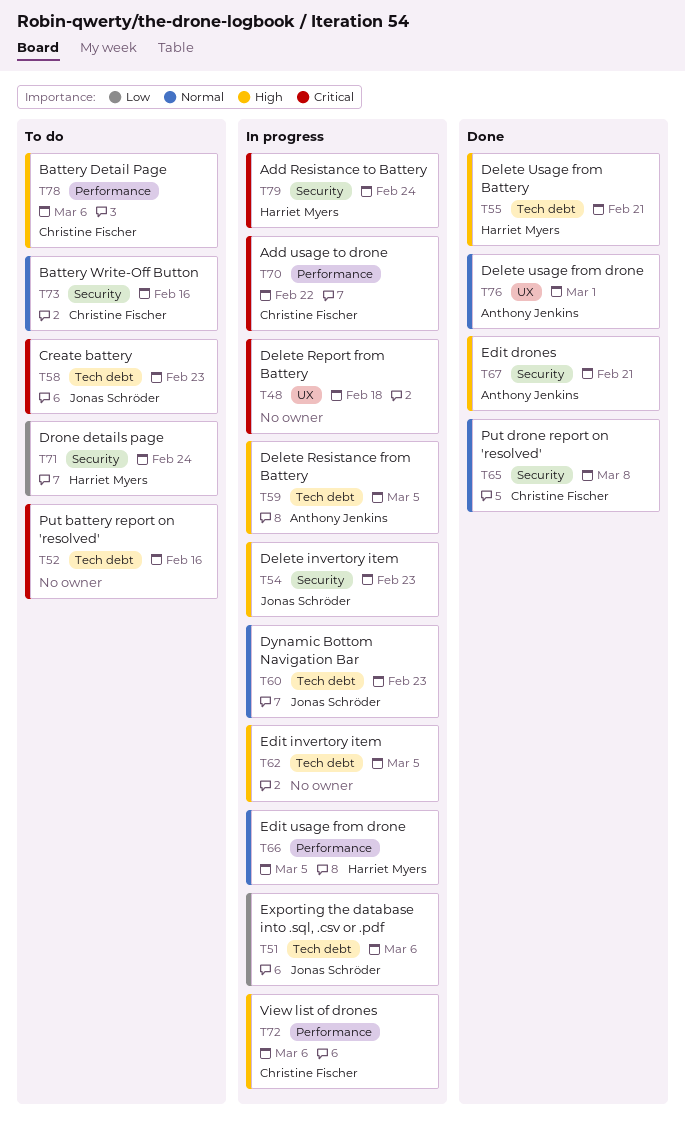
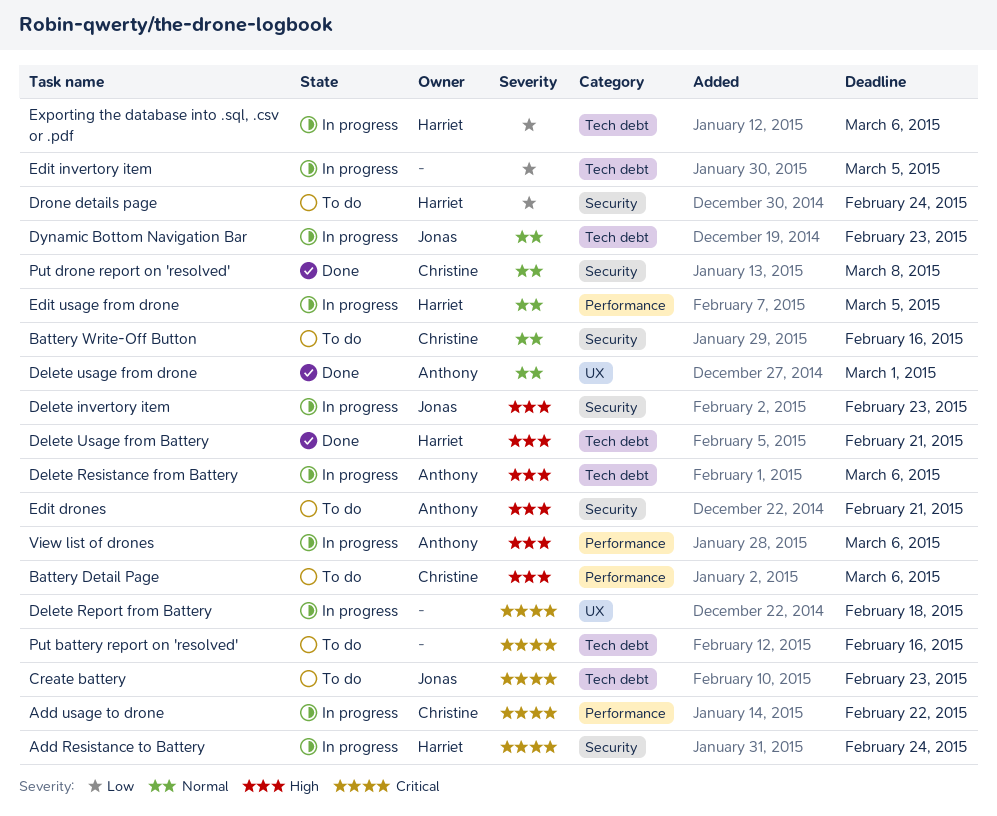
Delete Resistance from Battery, due: Mar 5 -> Mar 6
Edit drones, status: Done -> To do
Edit invertory item, priority: High -> Low
Exporting the database into .sql, .csv or .pdf, owner: Jonas Schröder -> Harriet Myers
View list of drones, owner: Christine Fischer -> Anthony Jenkins

